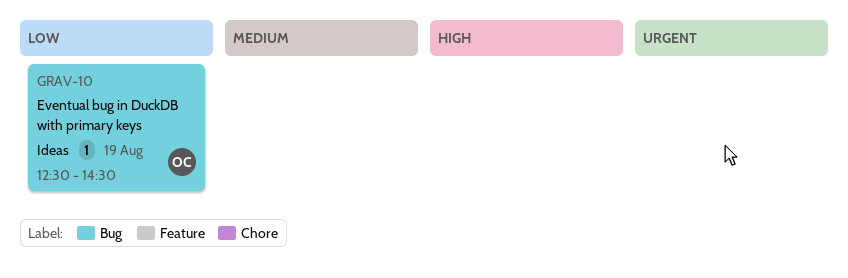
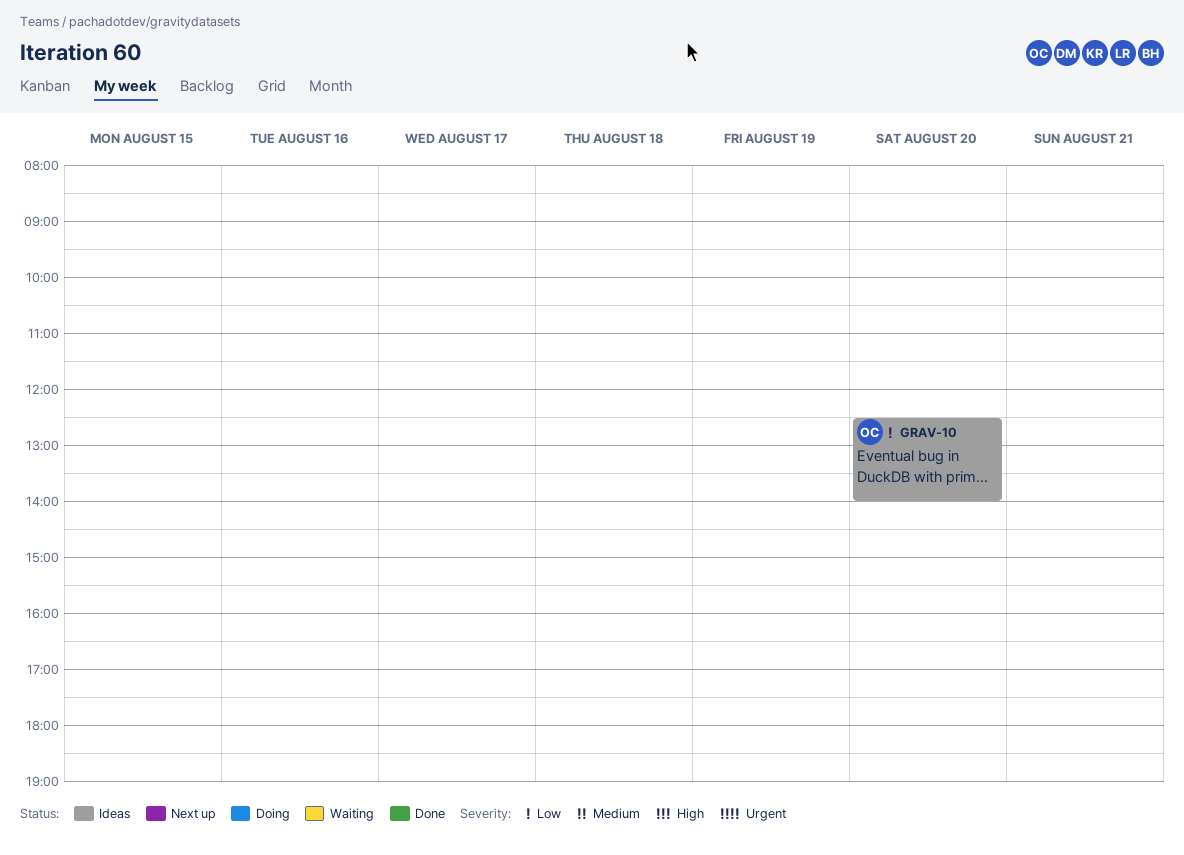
GRAV-10, day: Aug 19 -> Aug 20
GRAV-10, ends: 14:30 -> 14:00

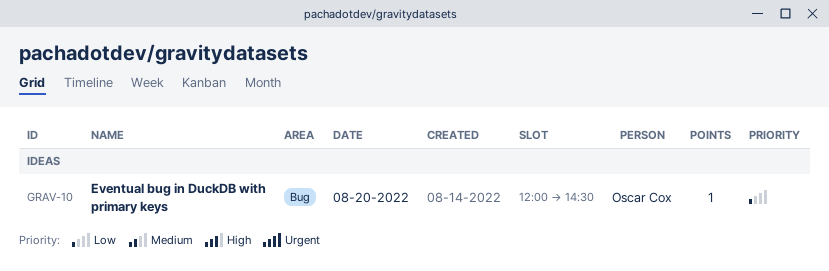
GRAV-10, begins: 12:30 -> 12:00
GRAV-10, ends: 14:00 -> 14:30

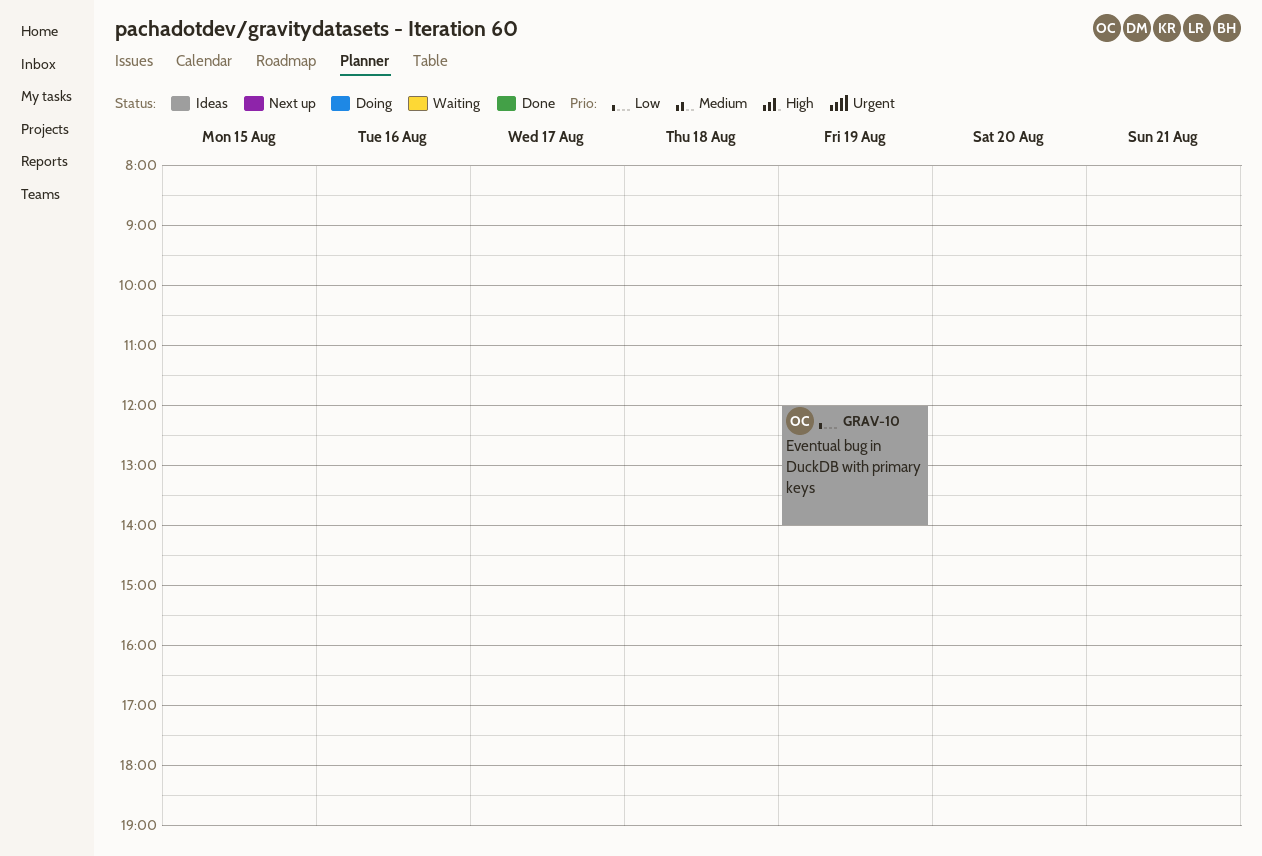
GRAV-10, day: Aug 20 -> Aug 19
GRAV-10, ends: 14:30 -> 14:00

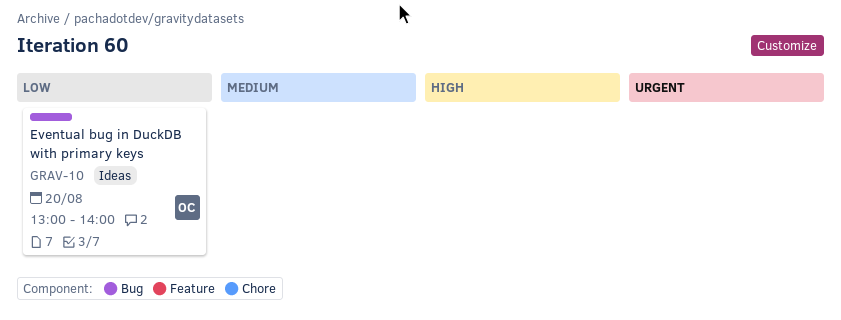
GRAV-10, day: Aug 19 -> Aug 20
GRAV-10, begins: 12:00 -> 13:00

